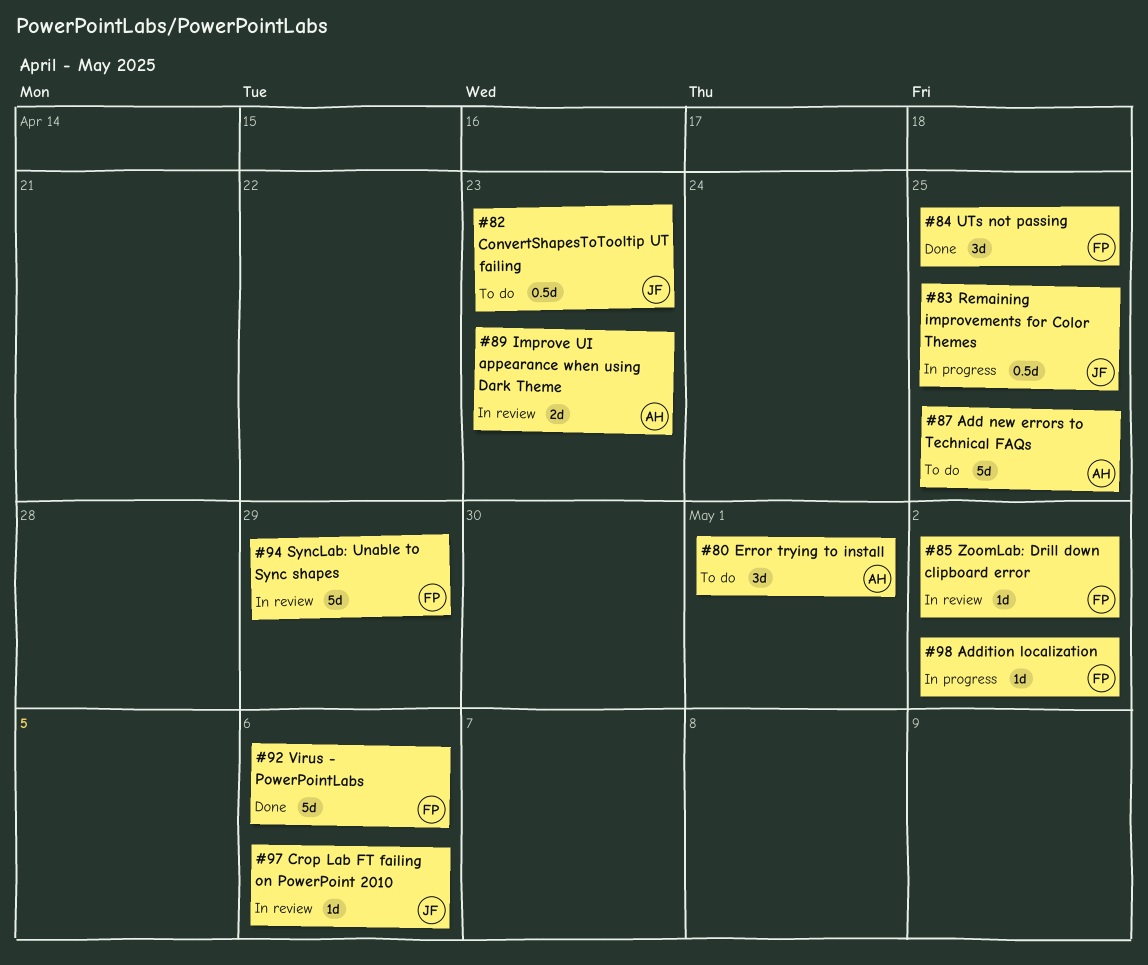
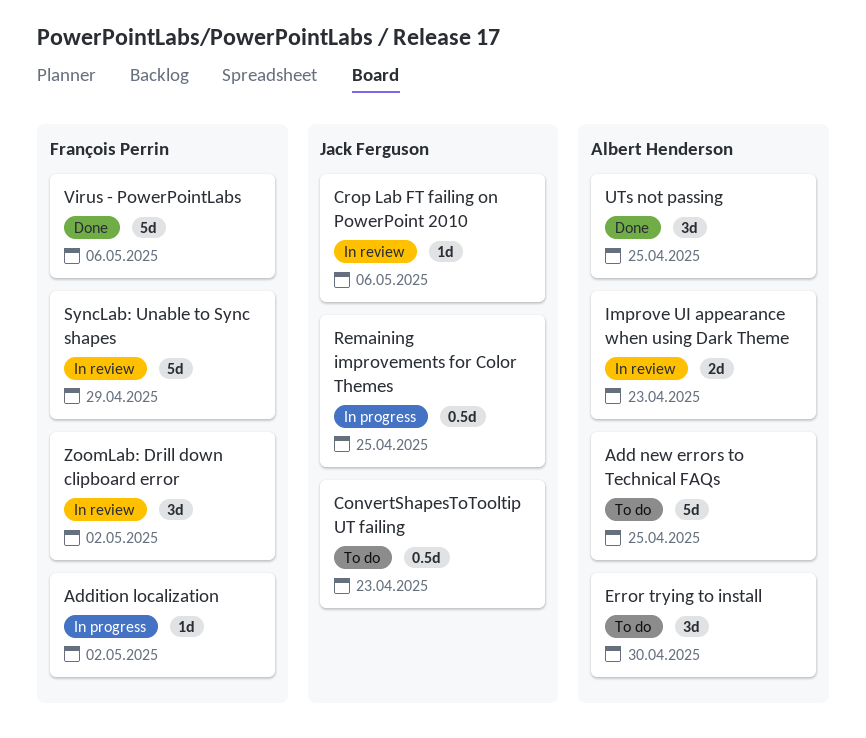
Error trying to install, due: May 1 -> Apr 30
UTs not passing, owner: François Perrin -> Albert Henderson
ZoomLab: Drill down clipboard error, estimate: 1d -> 3d

